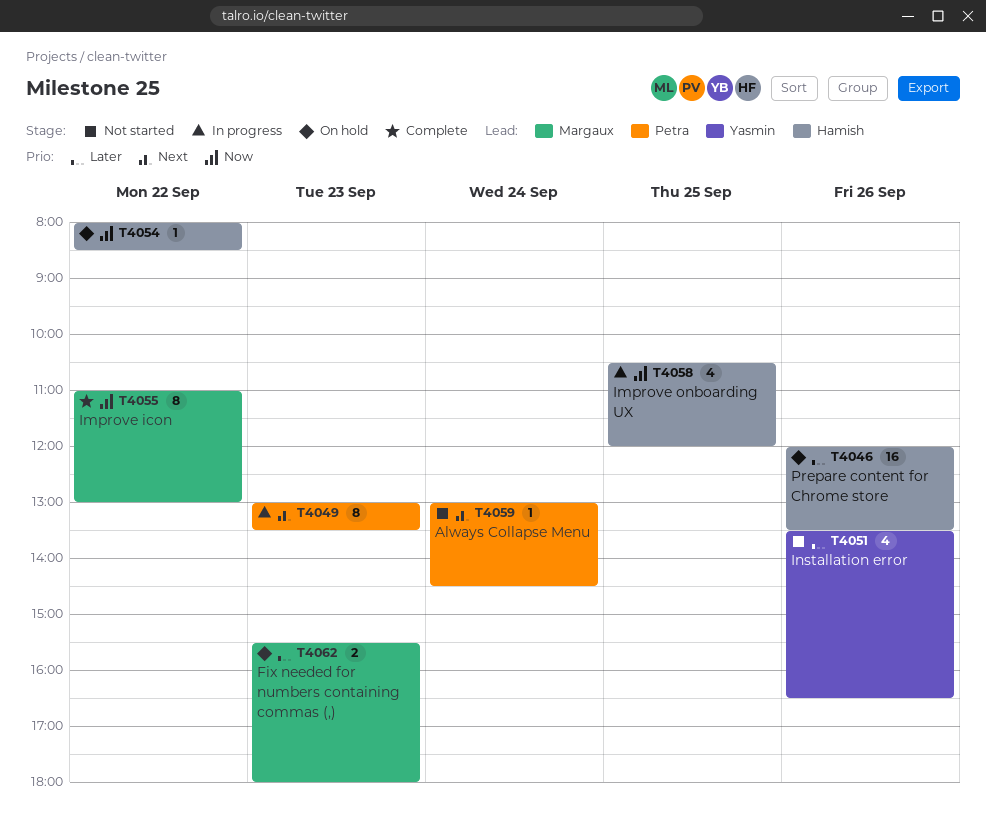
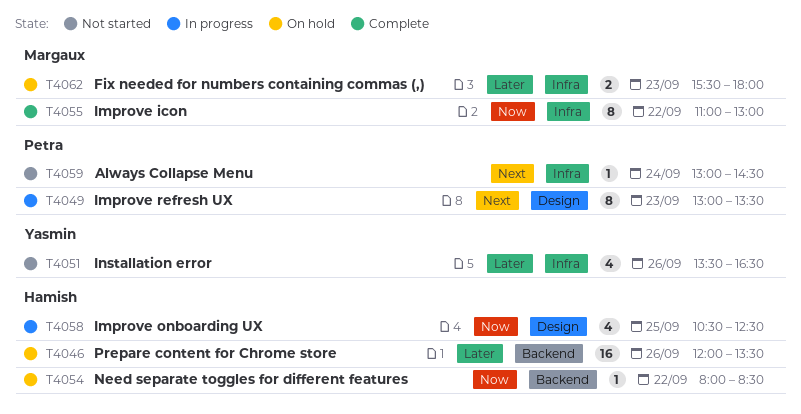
T4058, ends: 12:00 -> 12:30

